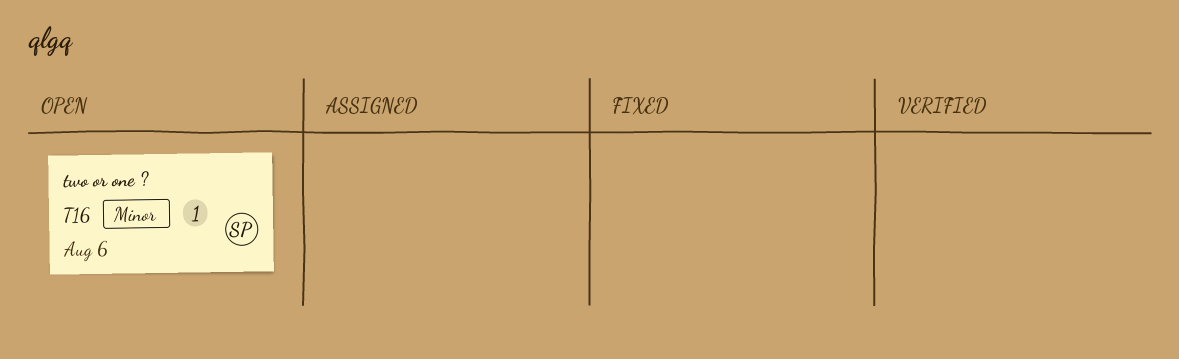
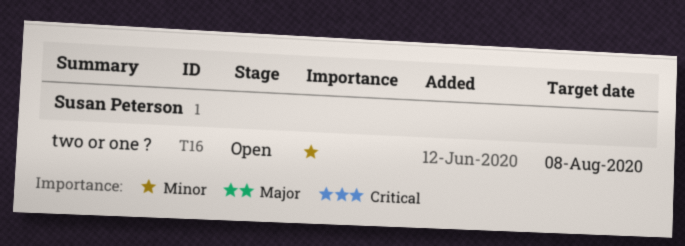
T16, due: Aug 6 -> Aug 8

